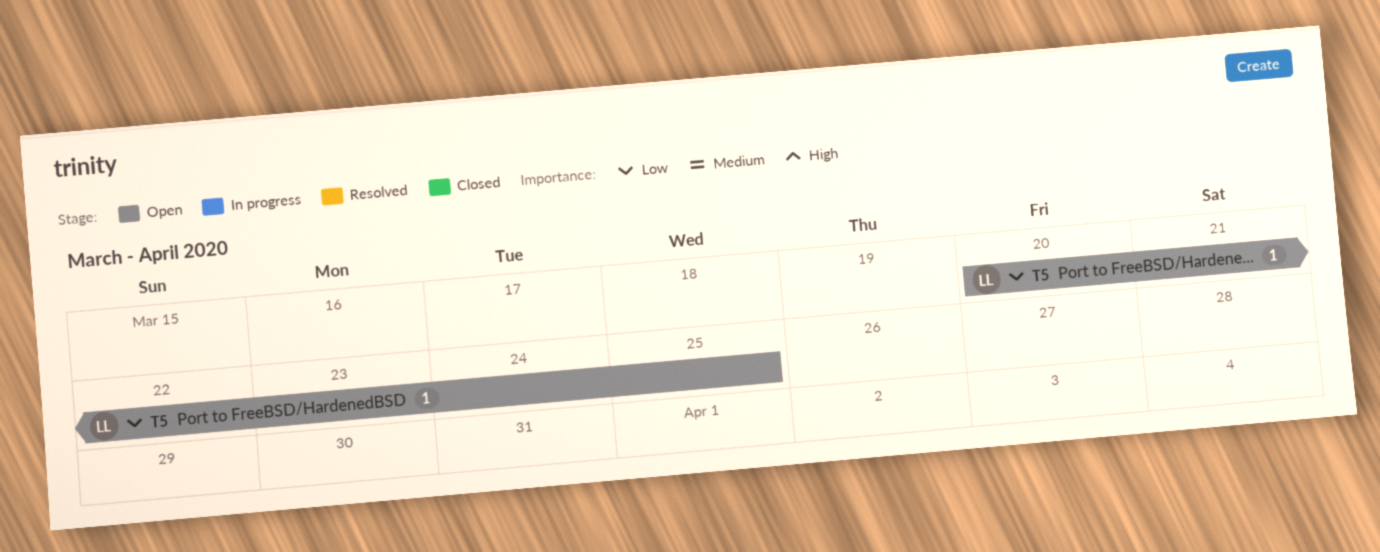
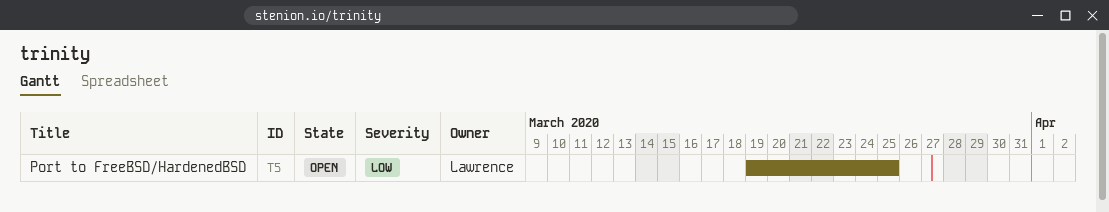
T5, start: Mar 20 -> Mar 19

